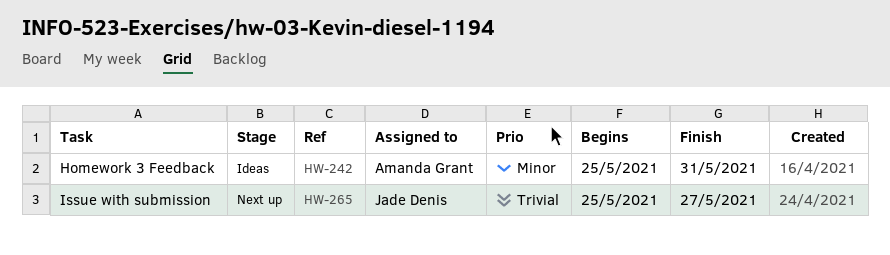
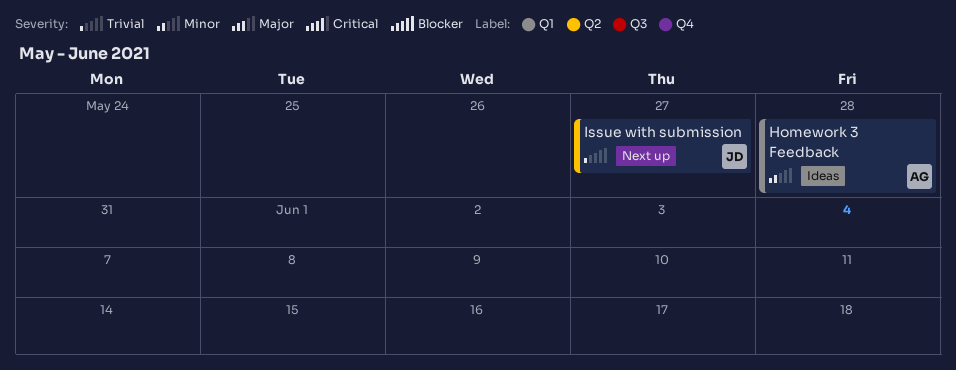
Homework 3 Feedback, due: May 31 -> May 28

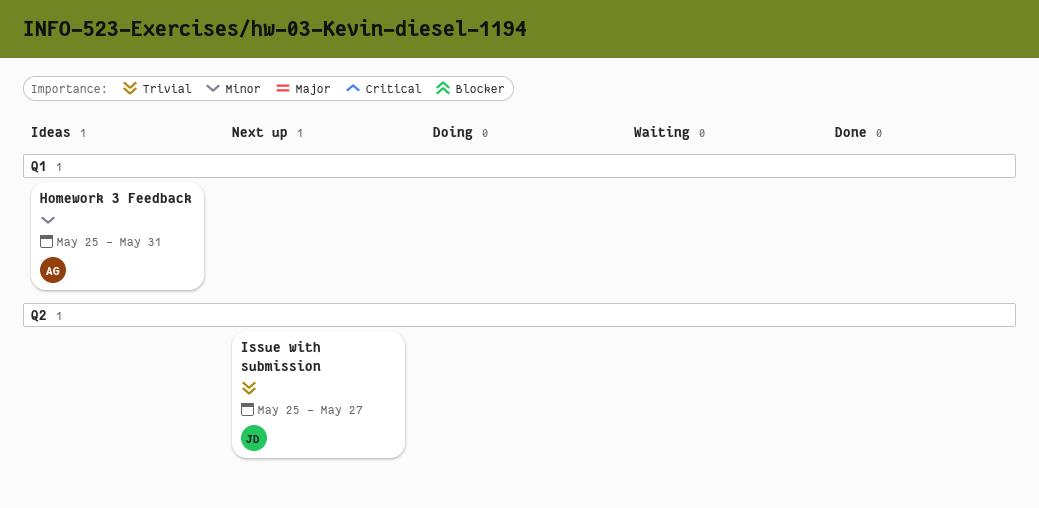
Homework 3 Feedback, due: May 28 -> May 31

